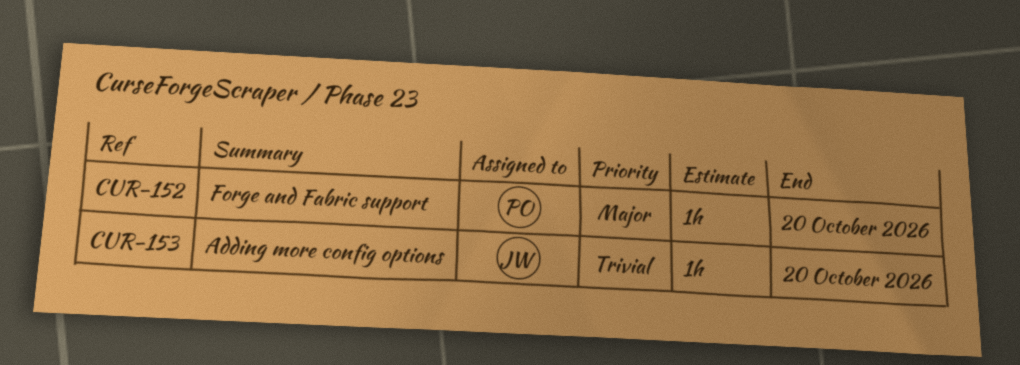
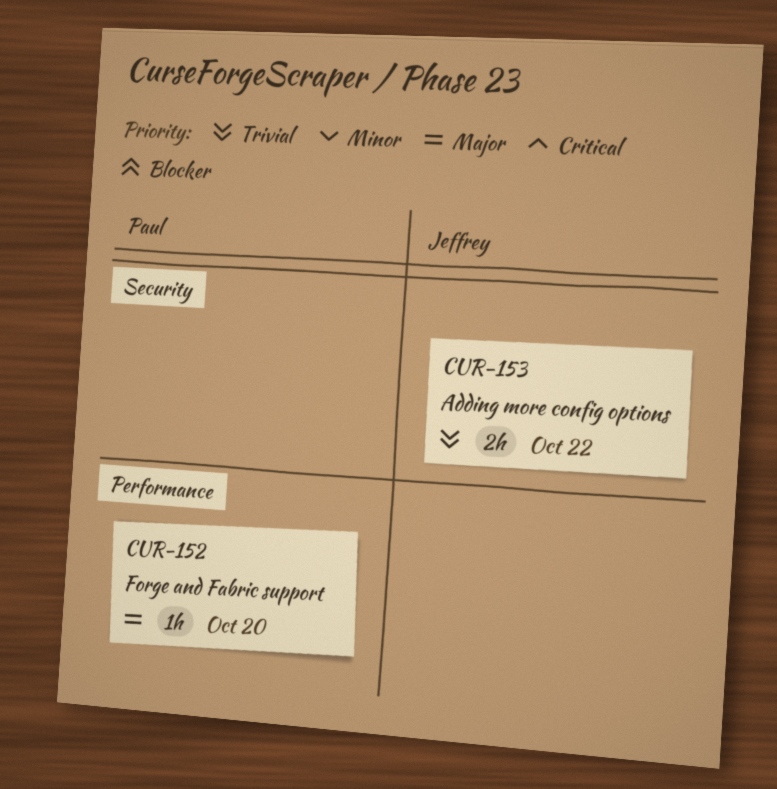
CUR-153, estimate: 1h -> 2h
CUR-153, due: Oct 20 -> Oct 22

